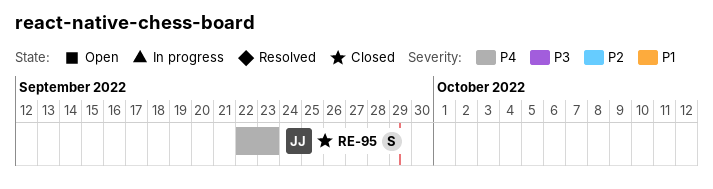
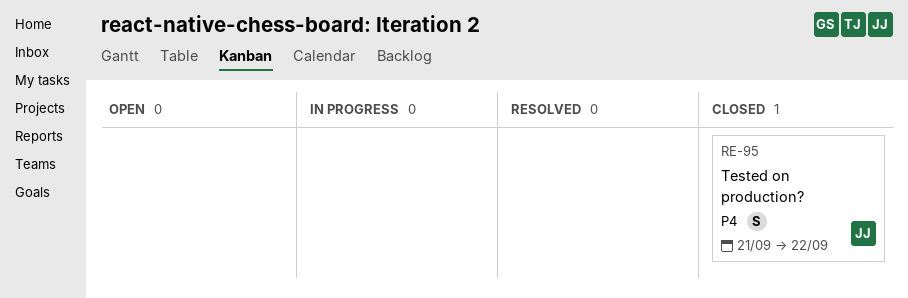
RE-95, start: Sep 22 -> Sep 21
RE-95, due: Sep 23 -> Sep 22

